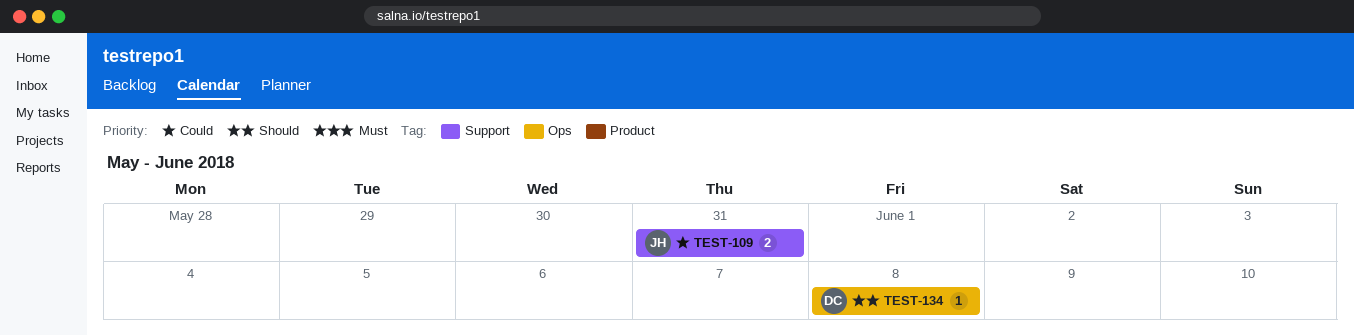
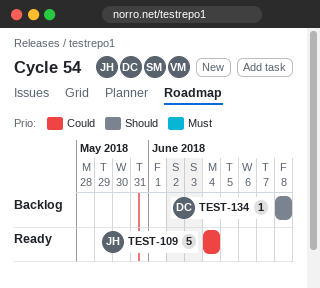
TEST-109, estimate: 2 -> 5
TEST-109, start: May 31 -> Jun 4
TEST-109, due: May 31 -> Jun 4

